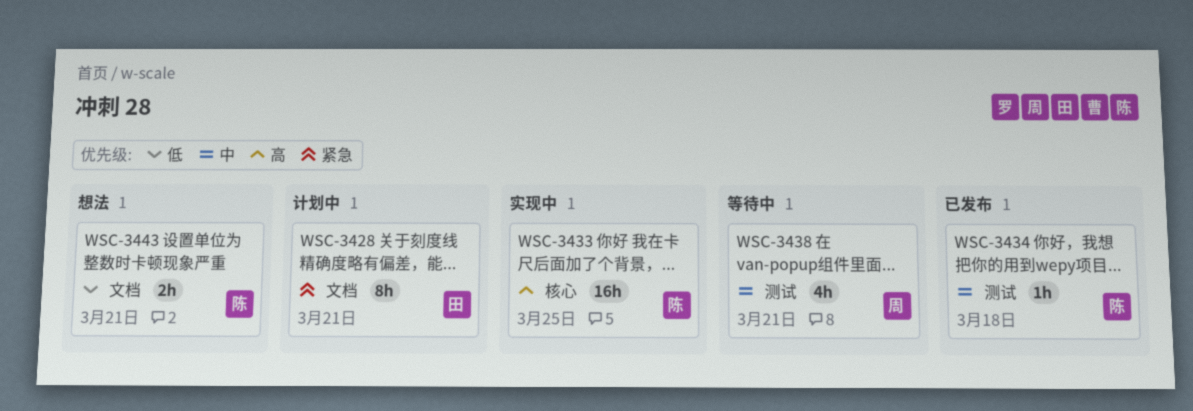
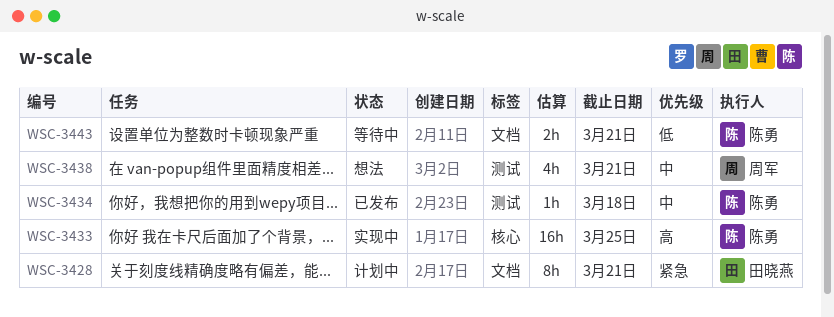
WSC-3438, status: 等待中 -> 想法
WSC-3443, status: 想法 -> 等待中

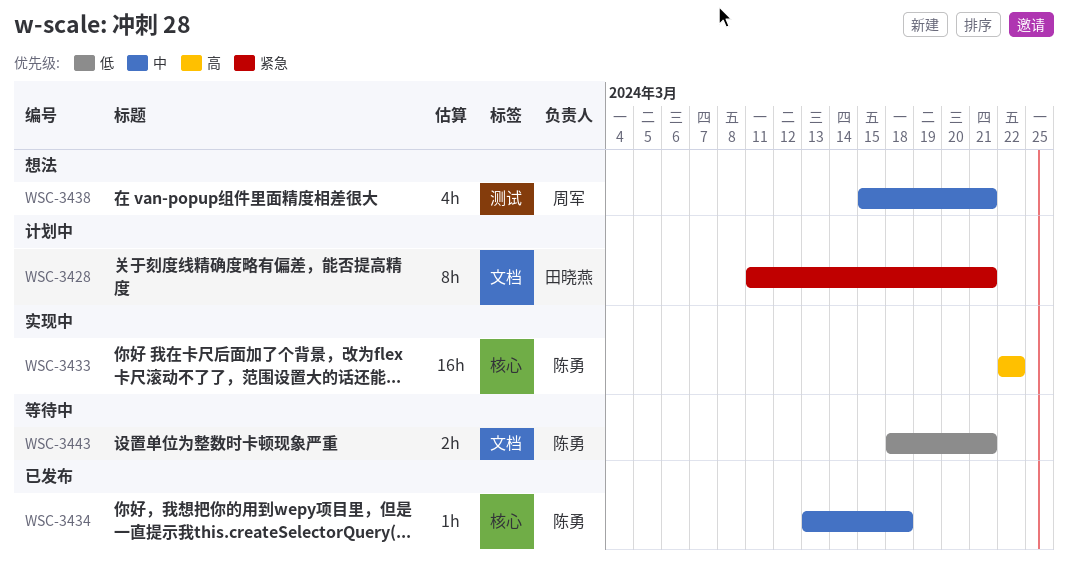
WSC-3433, due: Mar 25 -> Mar 22
WSC-3434, label: 测试 -> 核心

